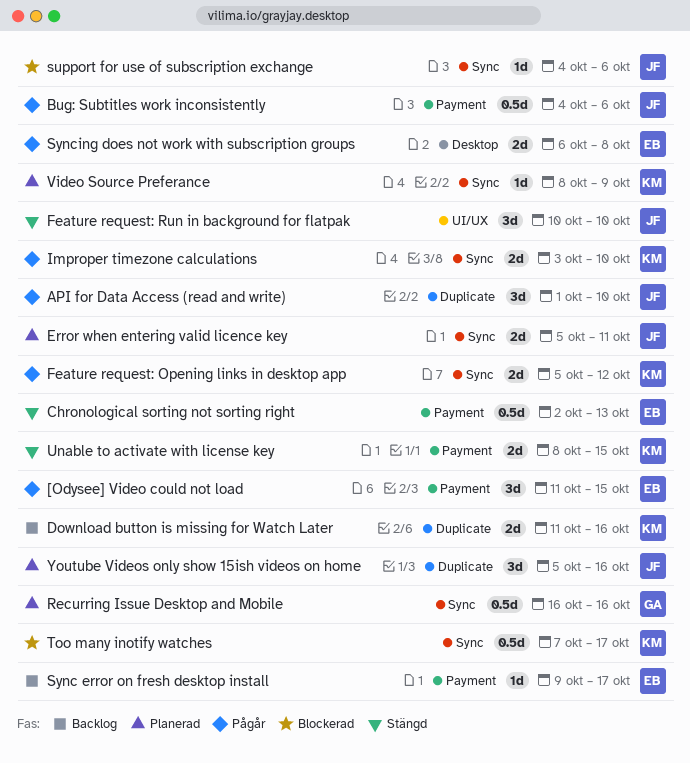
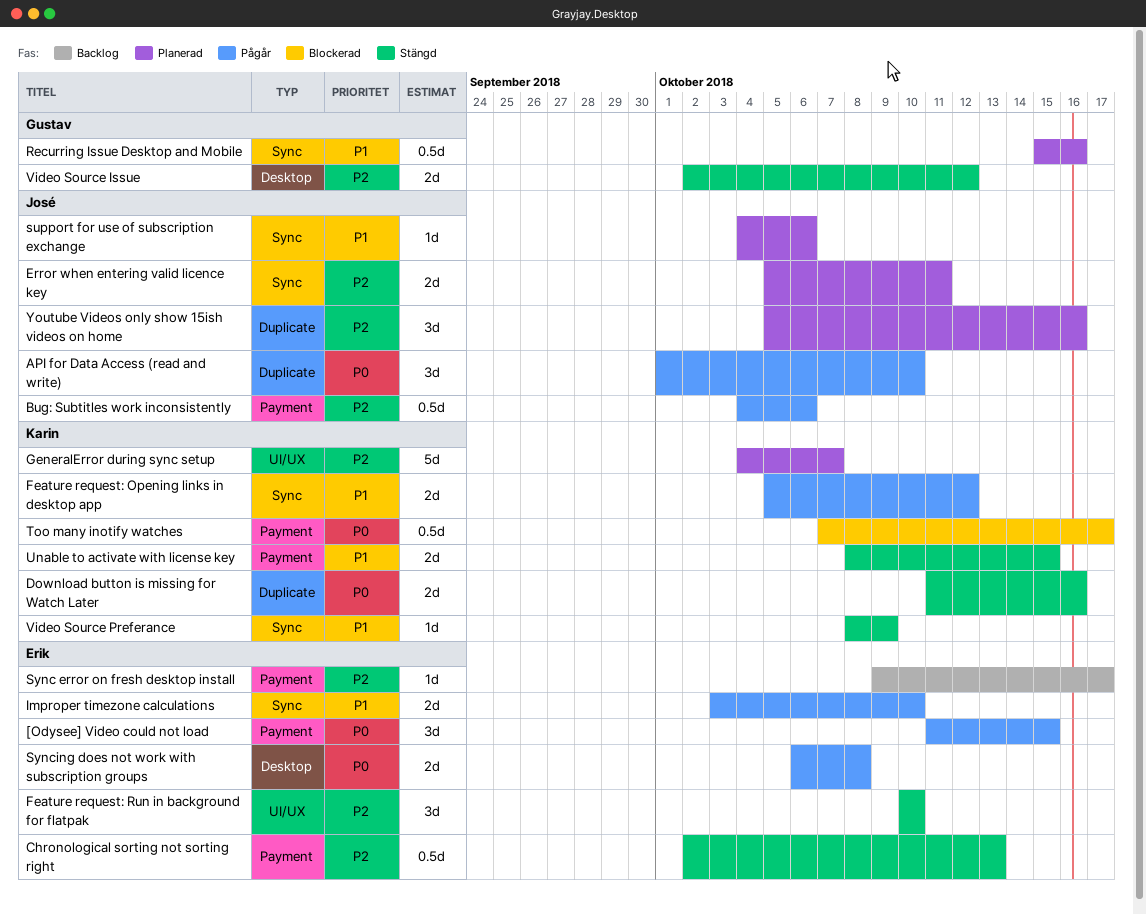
Download button is missing for Watch Later, status: Backlog -> Stängd
Feature request: Run in background for flatpak, owner: José -> Erik
GeneralError during sync setup: none -> present
Improper timezone calculations, owner: Karin -> Erik
Recurring Issue Desktop and Mobile, start: Oct 16 -> Oct 15
support for use of subscription exchange, status: Blockerad -> Planerad
Too many inotify watches, label: Sync -> Payment
Video Source Issue: none -> present
Video Source Preferance, status: Planerad -> Stängd

